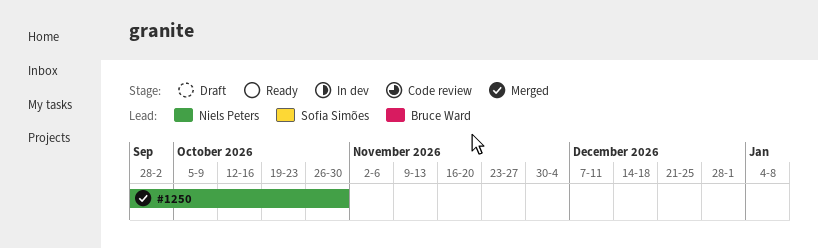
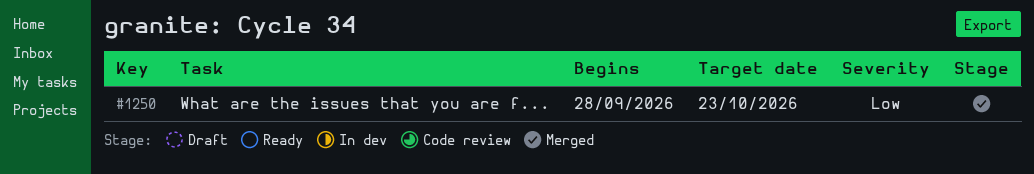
#1250, due: Oct 30 -> Oct 23

